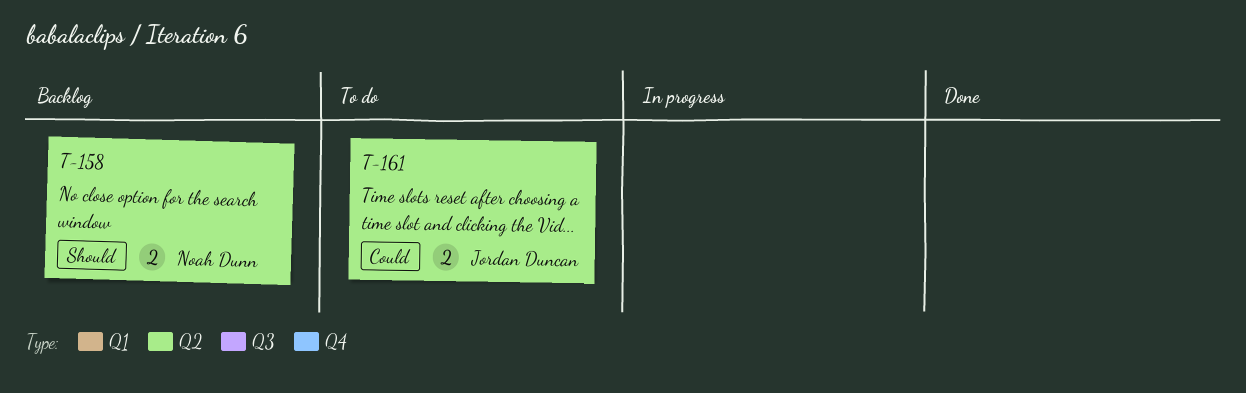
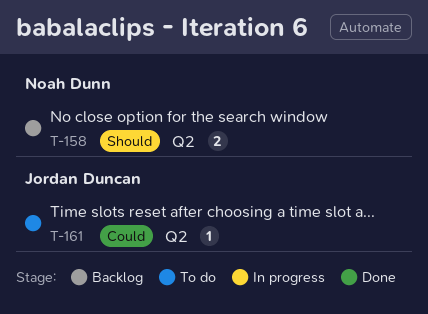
T-161, estimate: 2 -> 1

